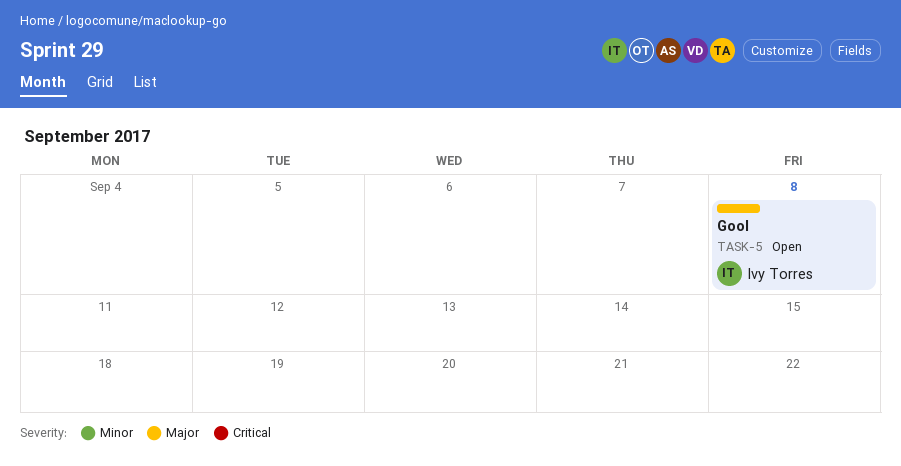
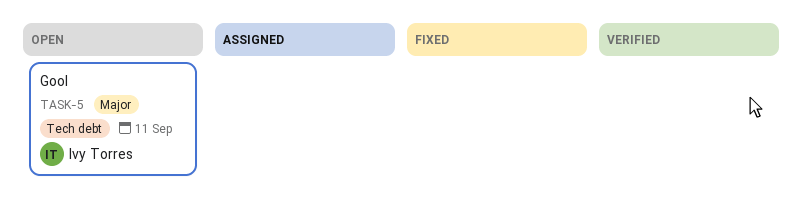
TASK-5, due: Sep 8 -> Sep 11

